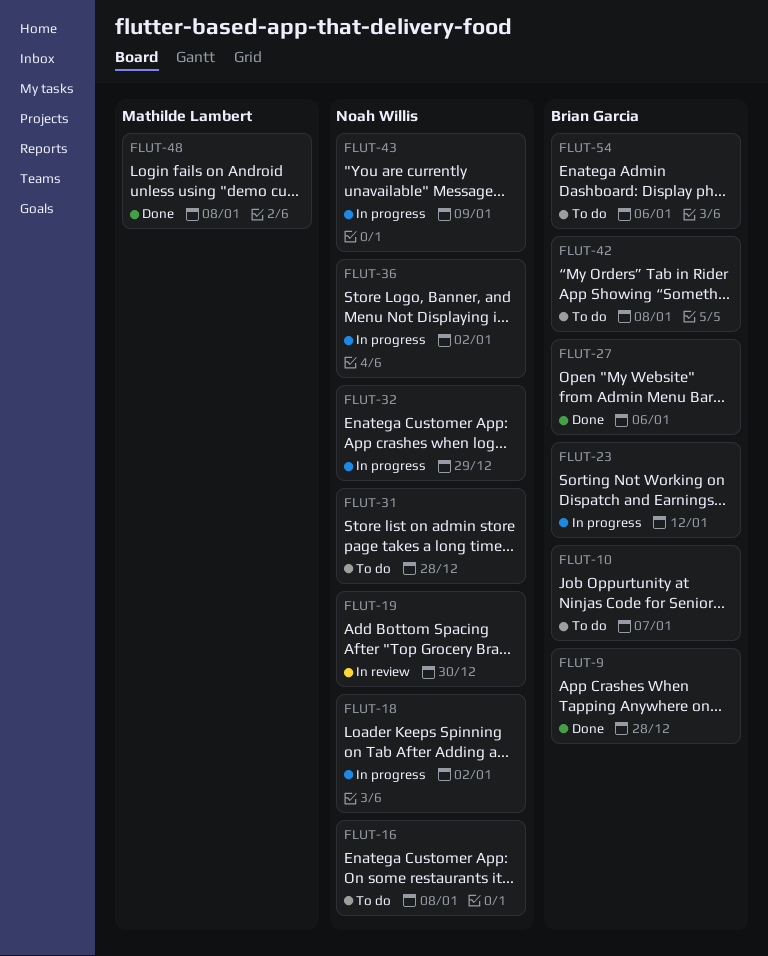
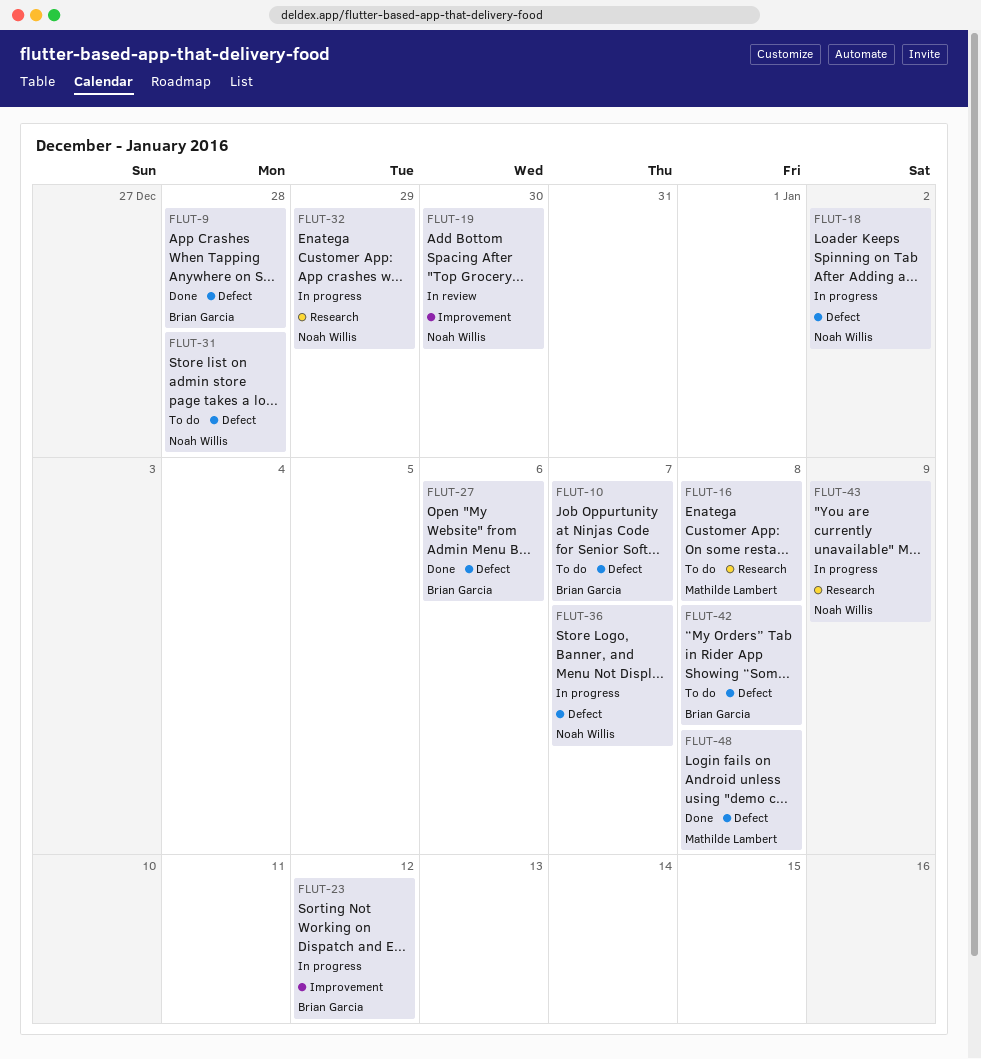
FLUT-16, owner: Noah Willis -> Mathilde Lambert
FLUT-36, due: Jan 2 -> Jan 7
FLUT-54: present -> none

